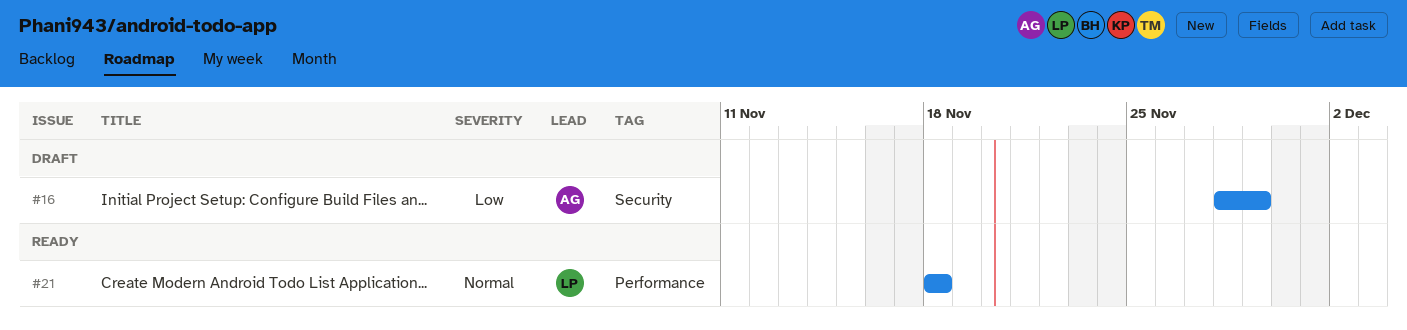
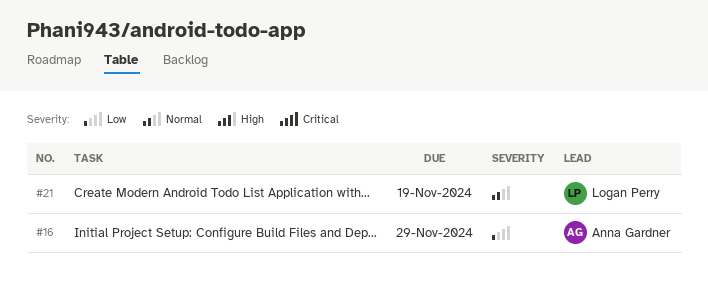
#21, due: Nov 18 -> Nov 19

